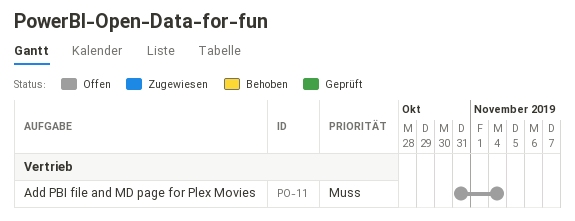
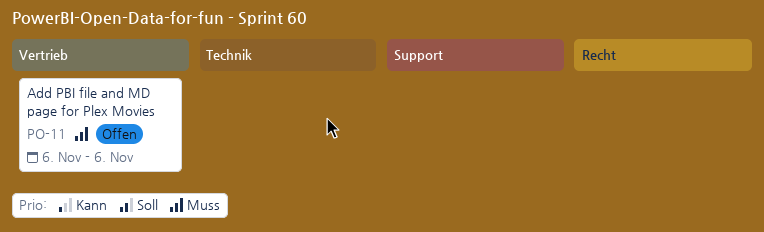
PO-11, start: Oct 31 -> Nov 6
PO-11, due: Nov 4 -> Nov 6

